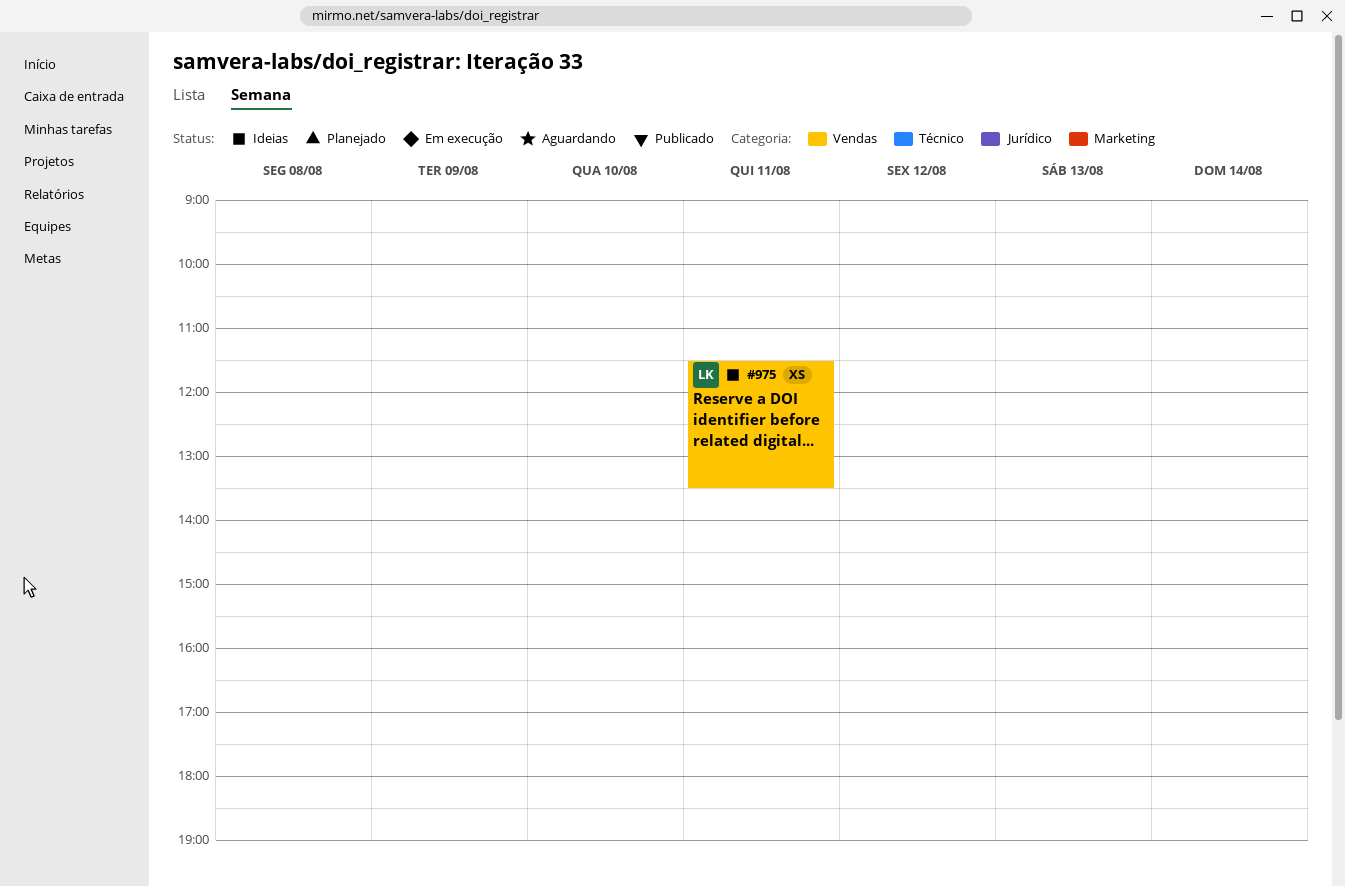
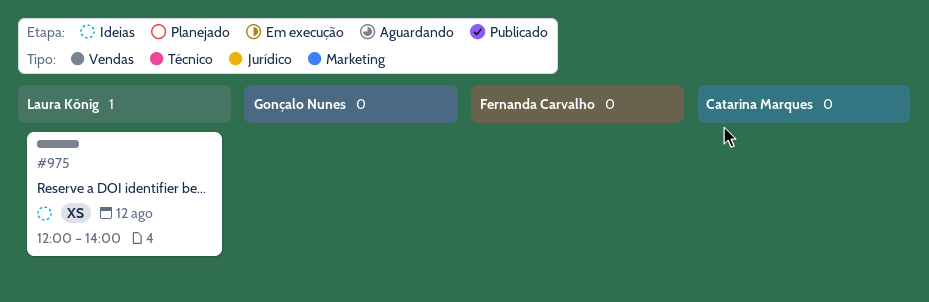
#975, day: Aug 11 -> Aug 12
#975, begins: 11:30 -> 12:00
#975, ends: 13:30 -> 14:00

